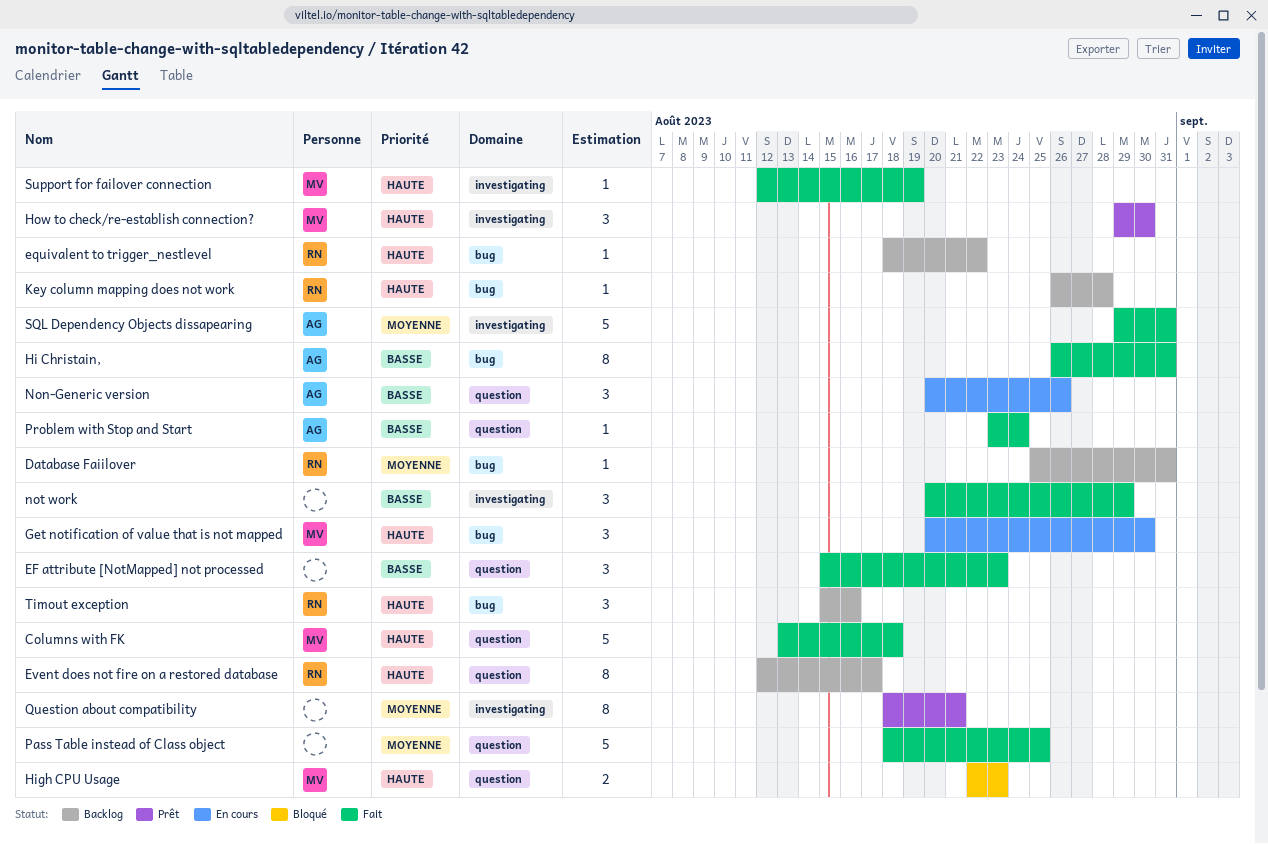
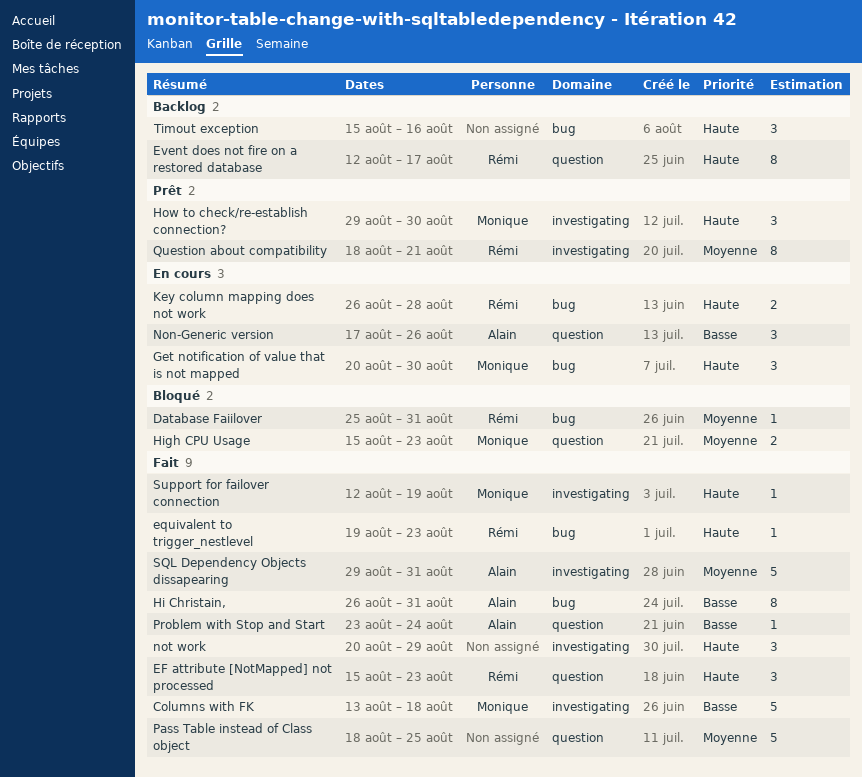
Columns with FK, priority: Haute -> Basse
Columns with FK, label: question -> investigating
Database Faiilover, status: Backlog -> Bloqué
EF attribute [NotMapped] not processed, owner: none -> Rémi
EF attribute [NotMapped] not processed, priority: Basse -> Haute
equivalent to trigger_nestlevel, status: Backlog -> Fait
equivalent to trigger_nestlevel, start: Aug 18 -> Aug 19
equivalent to trigger_nestlevel, due: Aug 22 -> Aug 23
High CPU Usage, priority: Haute -> Moyenne
High CPU Usage, start: Aug 22 -> Aug 15
Key column mapping does not work, status: Backlog -> En cours
Key column mapping does not work, estimate: 1 -> 2
Non-Generic version, start: Aug 20 -> Aug 17
not work, priority: Basse -> Haute
Question about compatibility, owner: none -> Rémi
Timout exception, owner: Rémi -> none

